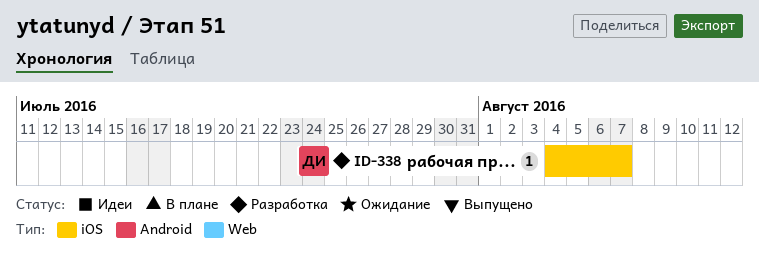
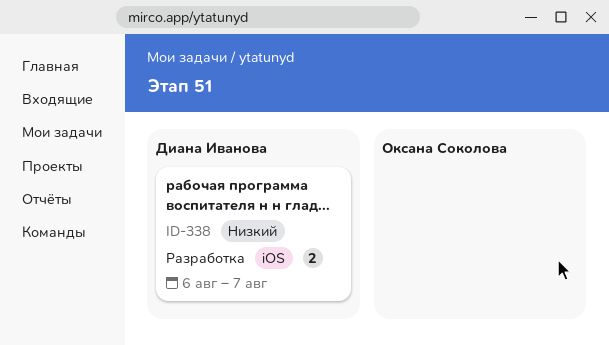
ID-338, estimate: 1 -> 2
ID-338, start: Aug 4 -> Aug 6

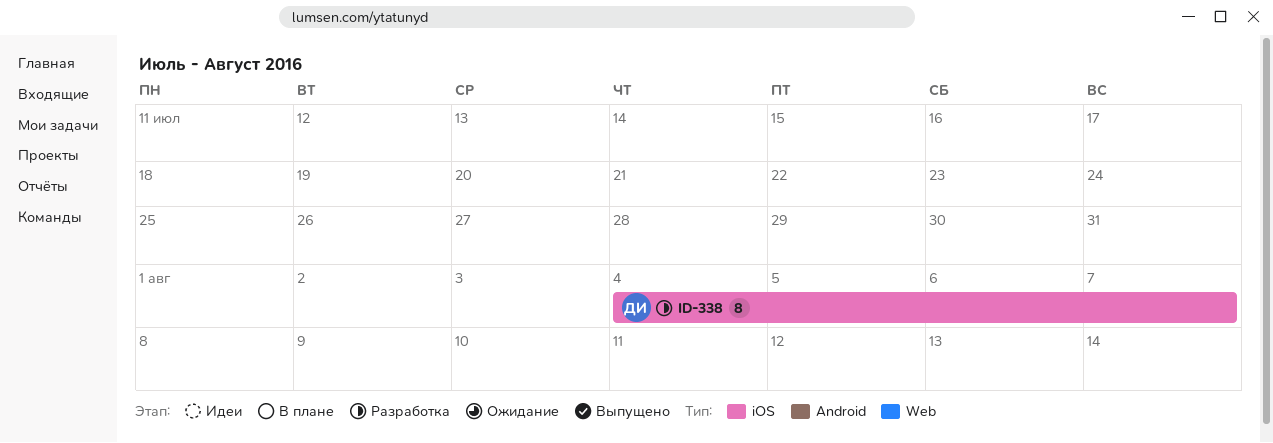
ID-338, estimate: 2 -> 8
ID-338, start: Aug 6 -> Aug 4

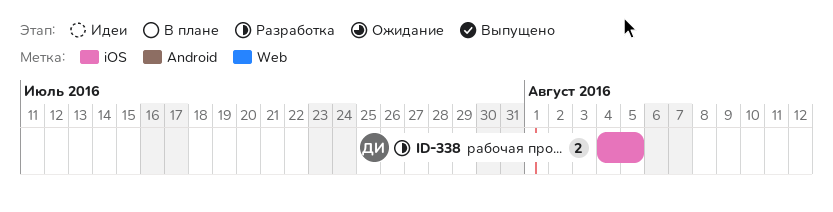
ID-338, estimate: 8 -> 2
ID-338, due: Aug 7 -> Aug 5

